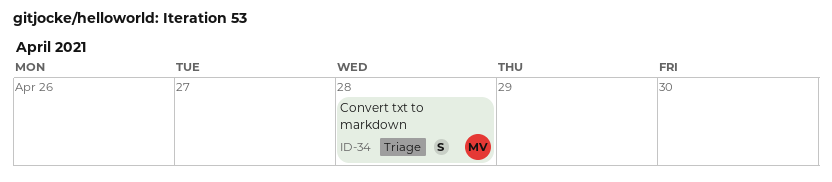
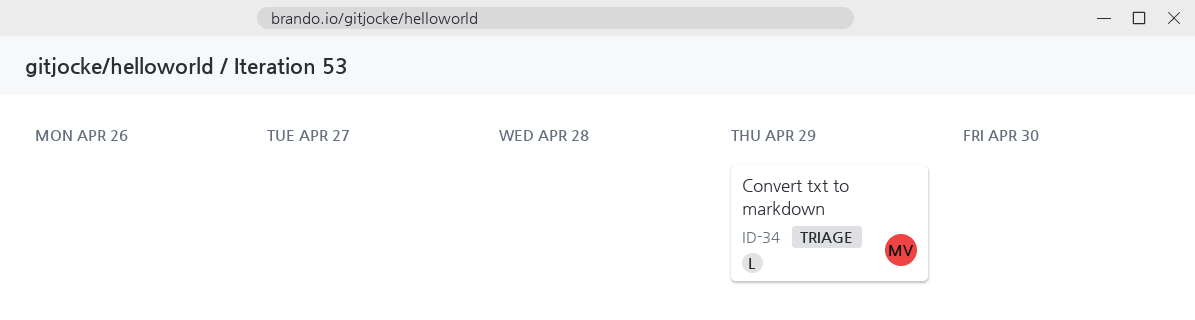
ID-34, estimate: S -> L
ID-34, due: Apr 28 -> Apr 29

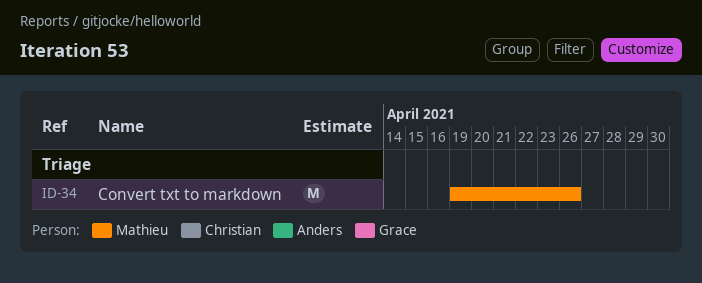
ID-34, estimate: L -> M
ID-34, due: Apr 29 -> Apr 26

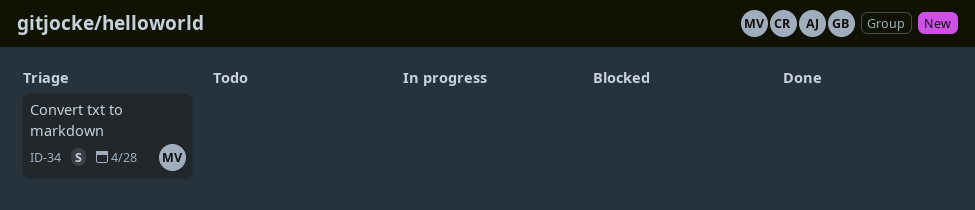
ID-34, estimate: M -> S
ID-34, due: Apr 26 -> Apr 28

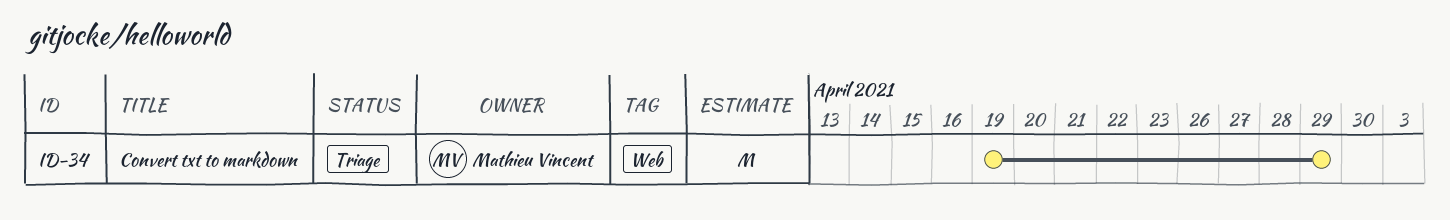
ID-34, estimate: S -> M
ID-34, due: Apr 28 -> Apr 29

